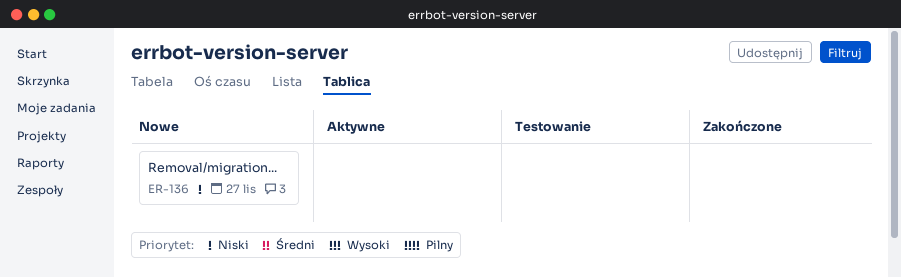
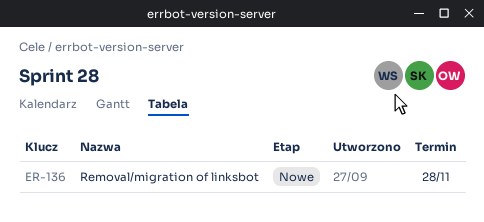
ER-136, due: Nov 27 -> Nov 28

